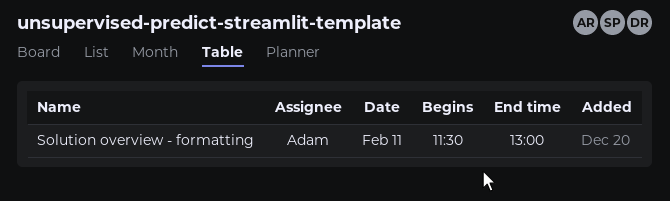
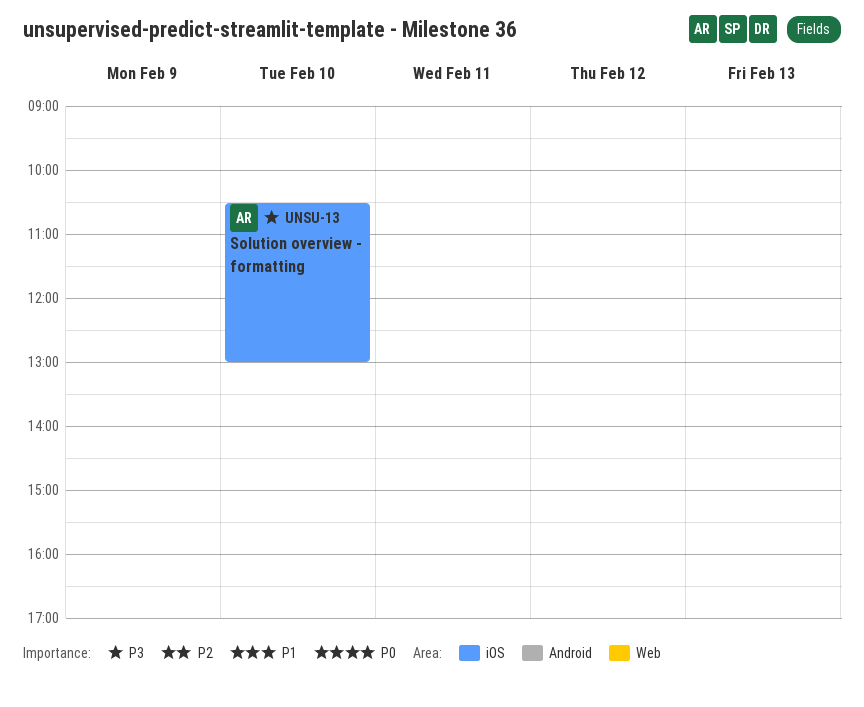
Solution overview - formatting, day: Feb 11 -> Feb 10
Solution overview - formatting, begins: 11:30 -> 10:30

